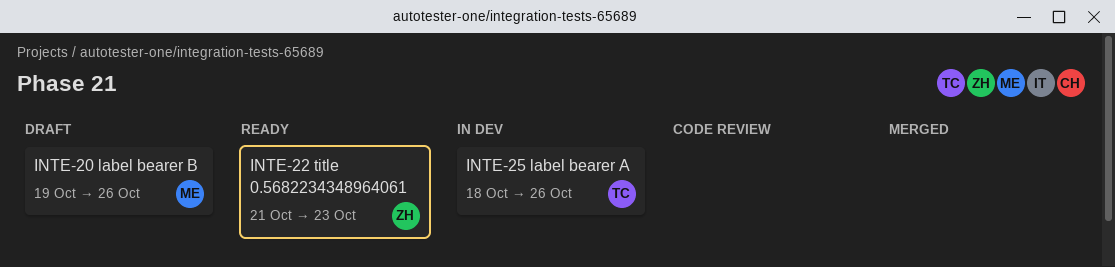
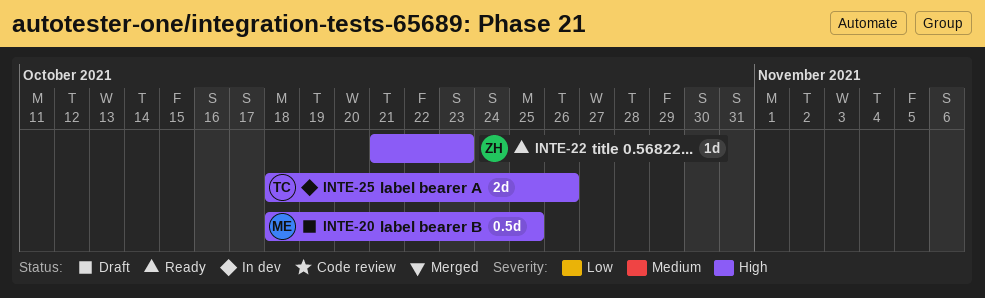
INTE-20, start: Oct 19 -> Oct 18
INTE-20, due: Oct 26 -> Oct 25

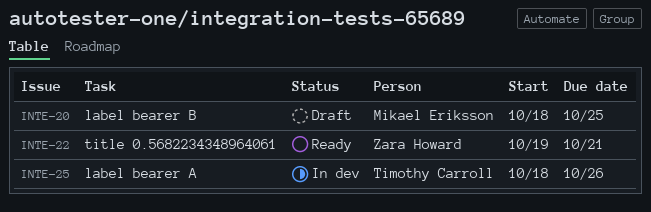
INTE-22, start: Oct 21 -> Oct 19
INTE-22, due: Oct 23 -> Oct 21

